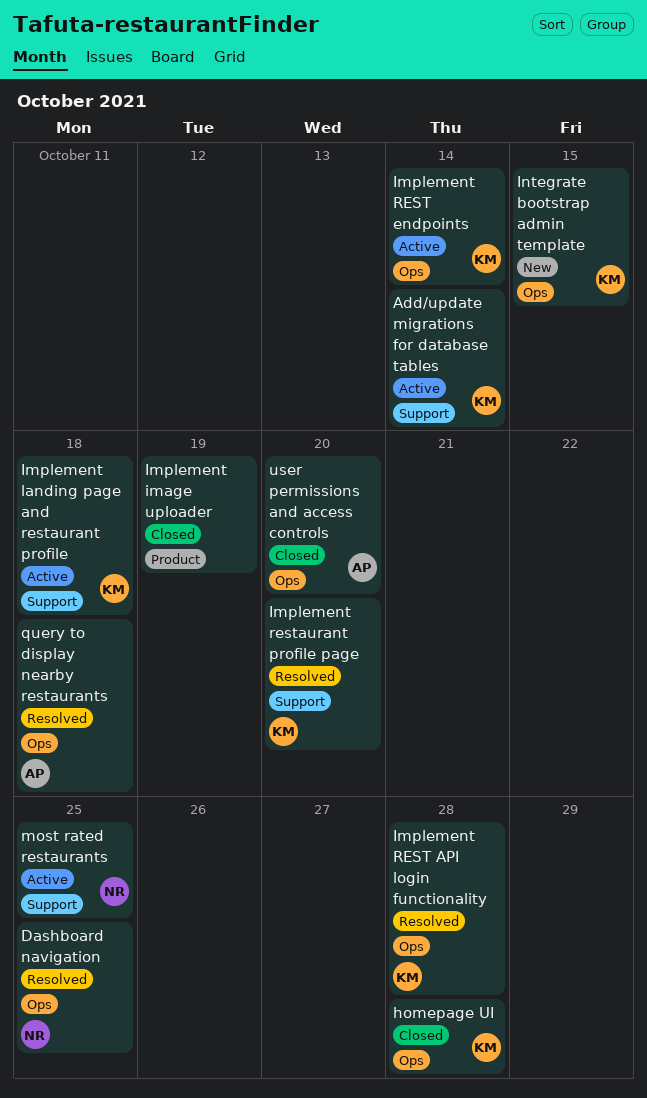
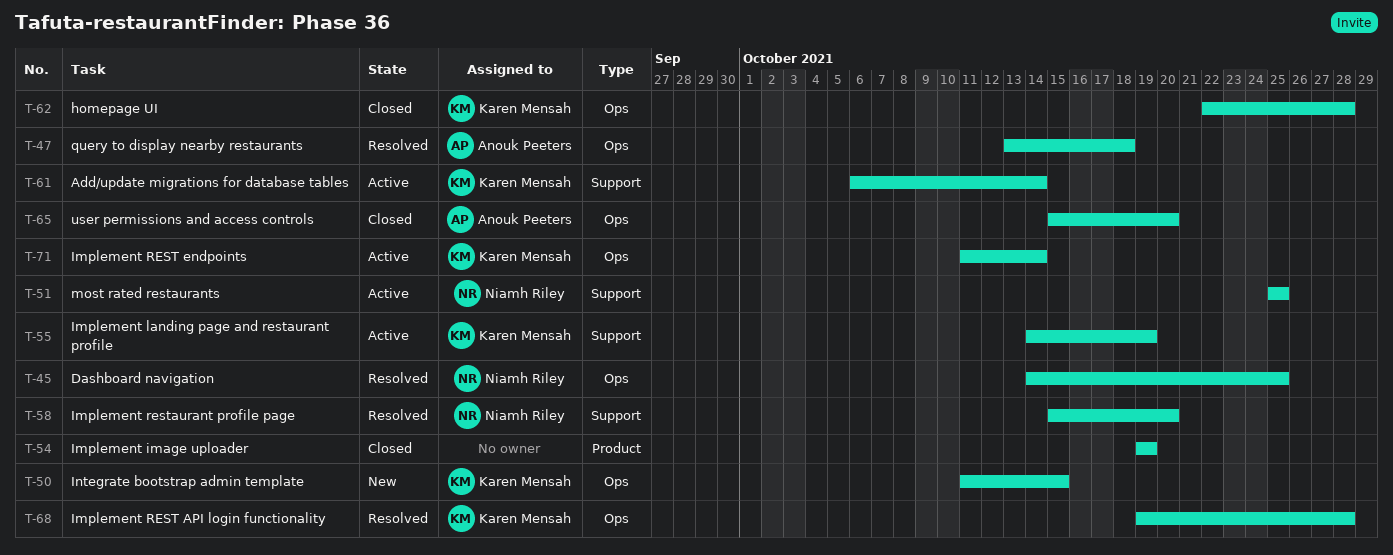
Implement landing page and restaurant profile, due: Oct 18 -> Oct 19
Implement restaurant profile page, owner: Karen Mensah -> Niamh Riley

